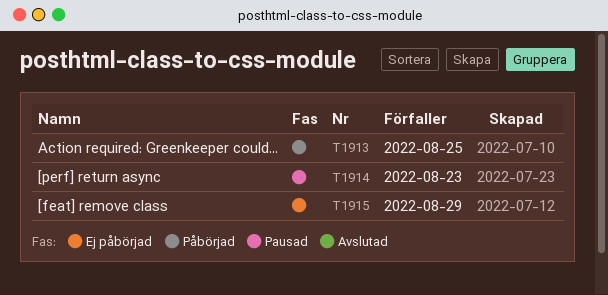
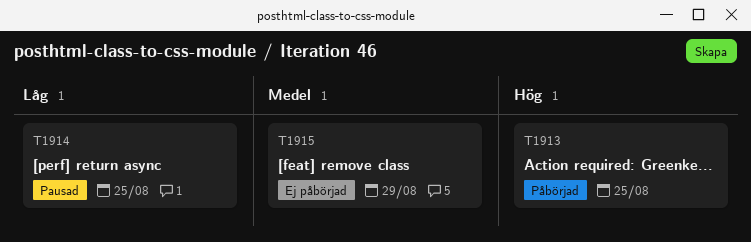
T1914, due: Aug 23 -> Aug 25

